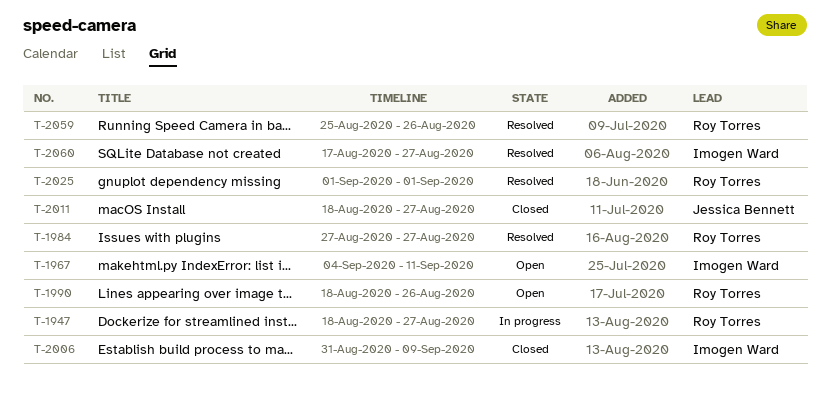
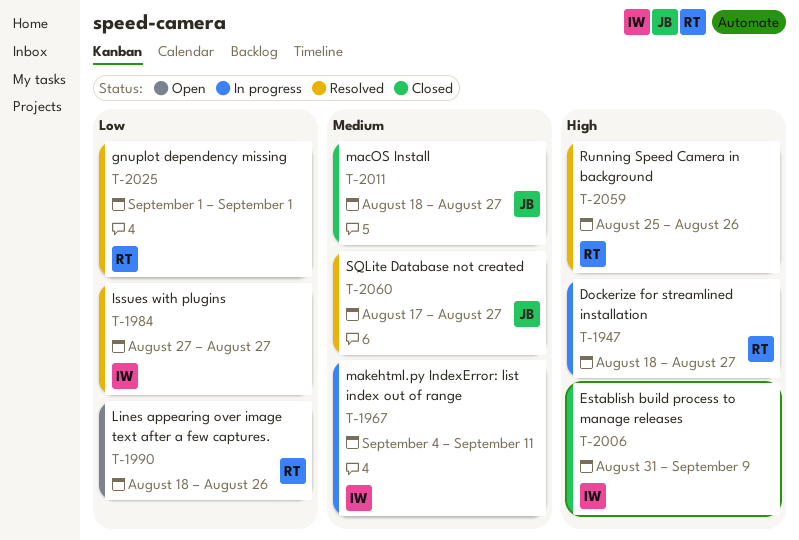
T-1967, status: Open -> In progress
T-1984, owner: Roy Torres -> Imogen Ward
T-2060, owner: Imogen Ward -> Jessica Bennett

